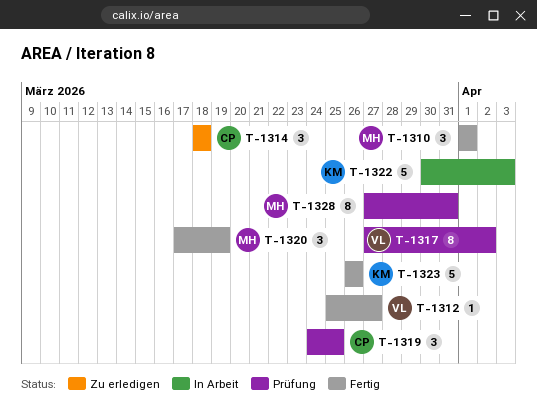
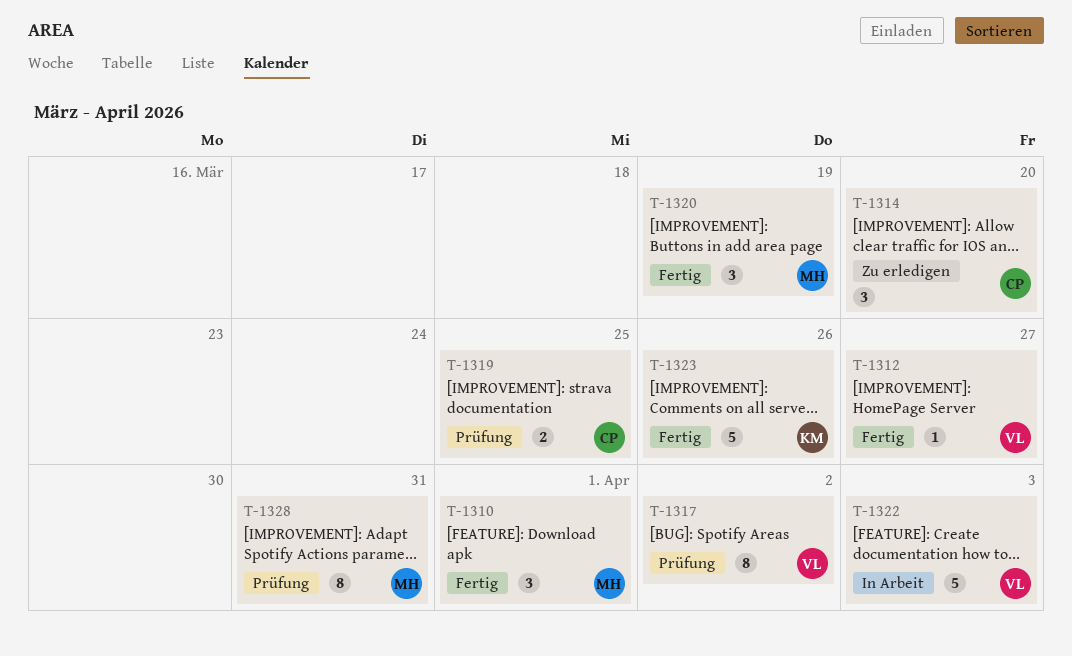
T-1314, due: Mar 18 -> Mar 20
T-1319, estimate: 3 -> 2
T-1322, owner: KM -> VL

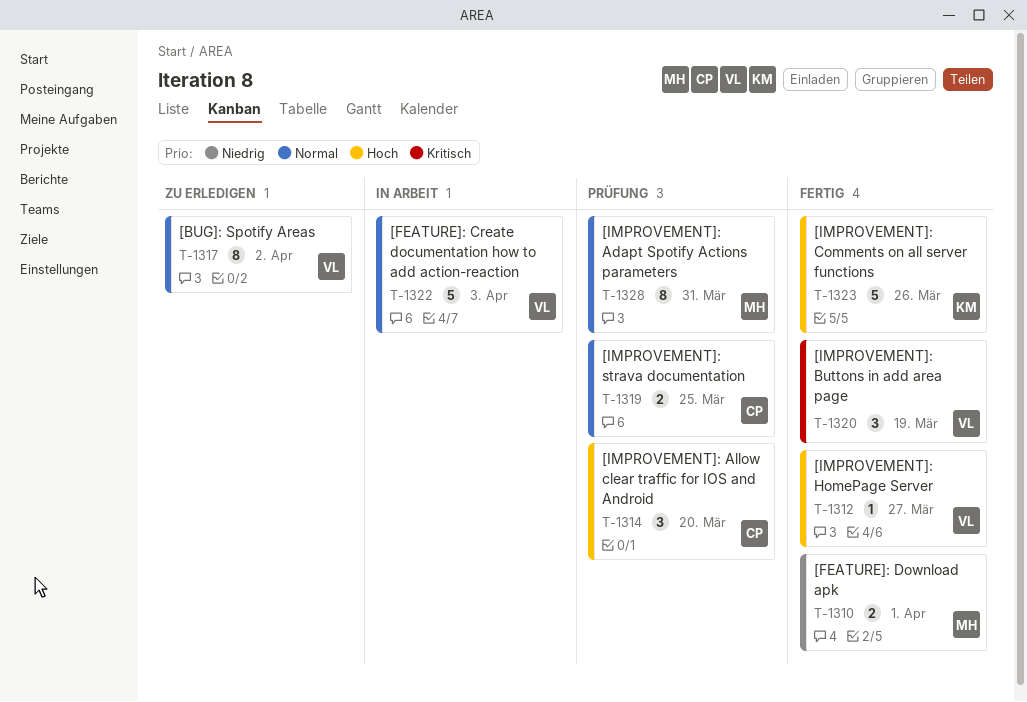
T-1310, estimate: 3 -> 2
T-1314, status: Zu erledigen -> Prüfung
T-1317, status: Prüfung -> Zu erledigen
T-1320, owner: MH -> VL

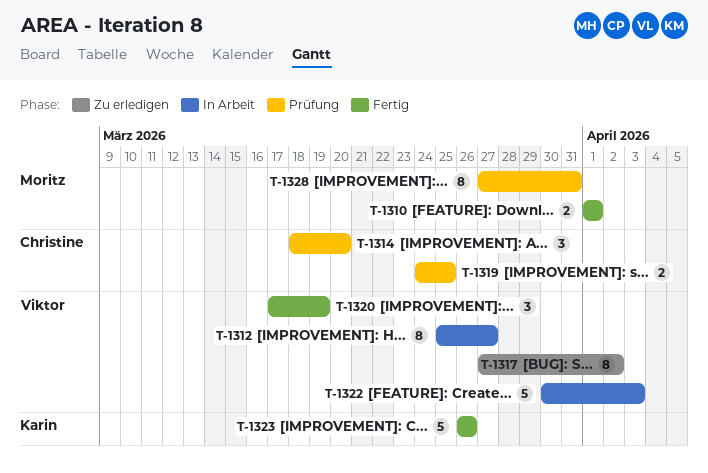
T-1312, status: Fertig -> In Arbeit
T-1312, estimate: 1 -> 8

